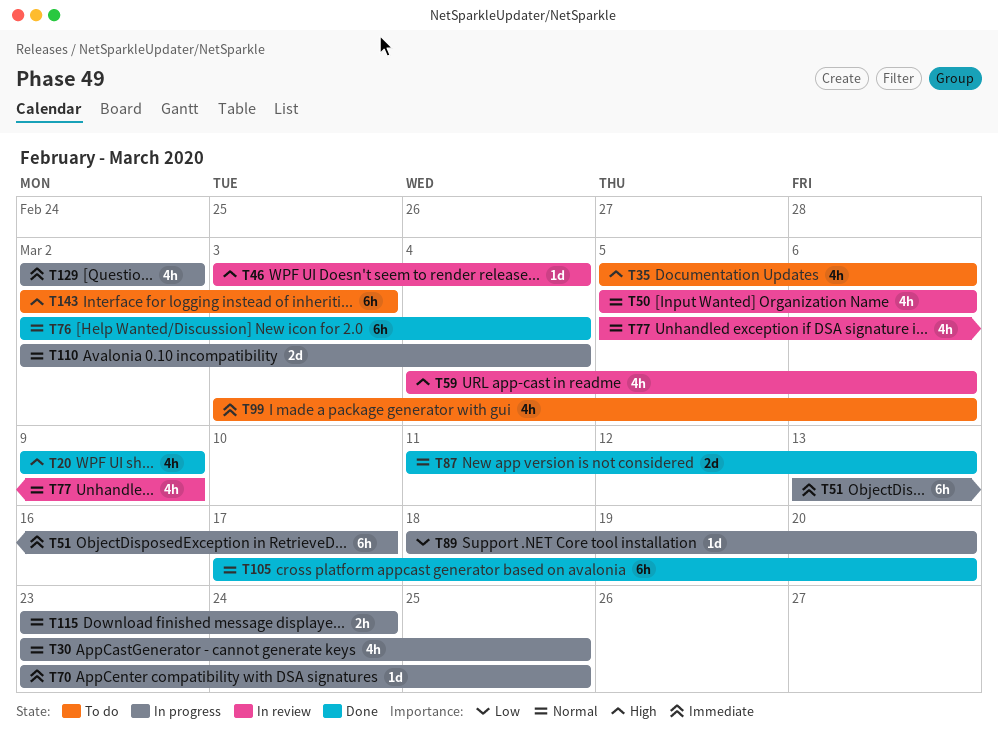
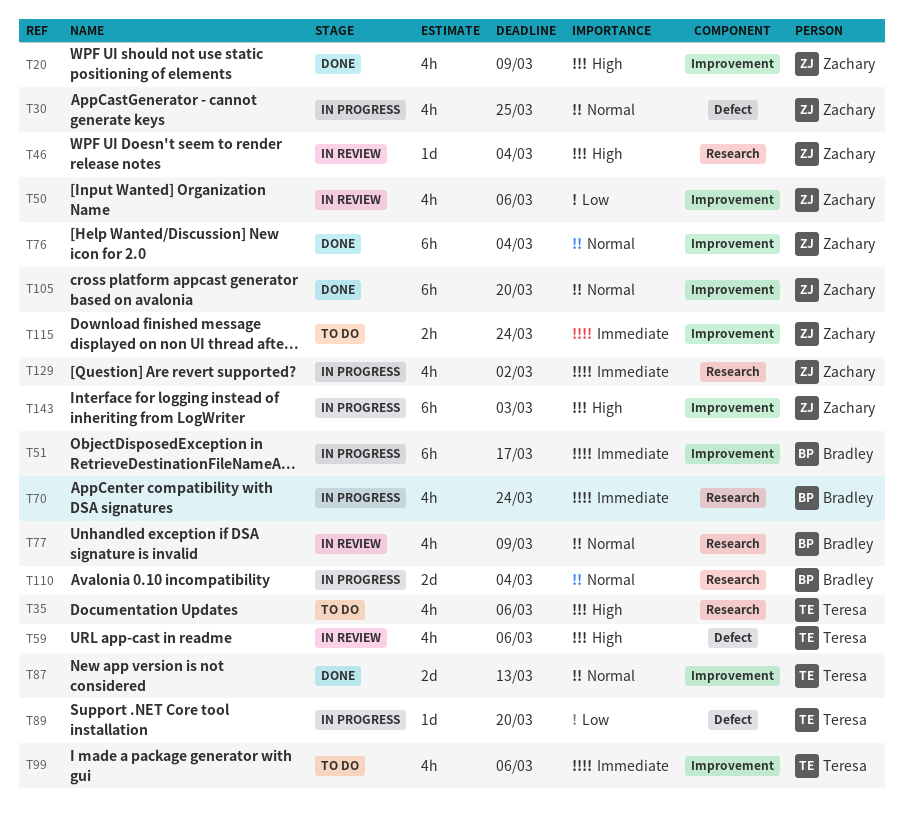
T50, priority: Normal -> Low
T70, estimate: 1d -> 4h
T70, due: Mar 25 -> Mar 24
T115, status: In progress -> To do
T115, priority: Normal -> Immediate
T143, status: To do -> In progress

